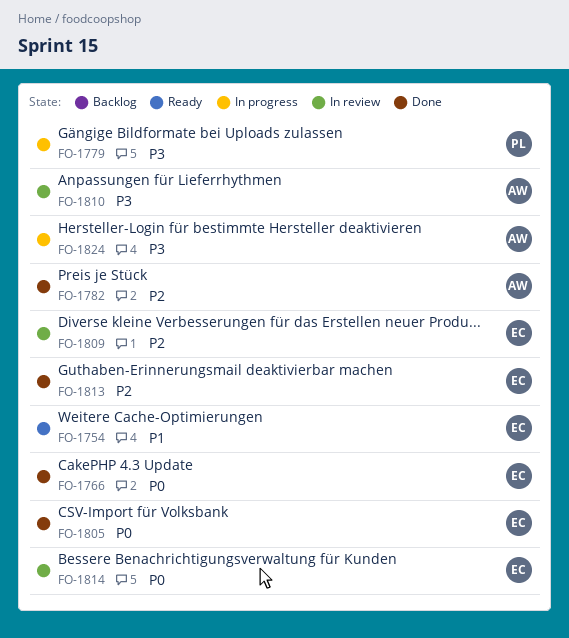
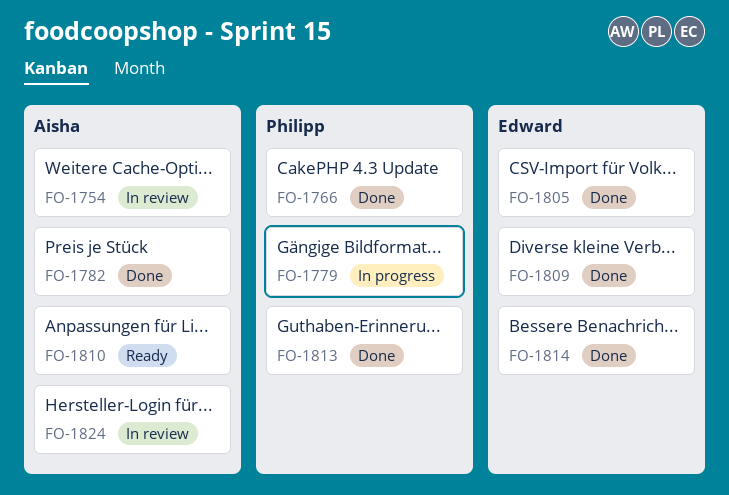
FO-1754, status: Ready -> In review
FO-1754, owner: Edward -> Aisha
FO-1766, owner: Edward -> Philipp
FO-1809, status: In review -> Done
FO-1810, status: In review -> Ready
FO-1813, owner: Edward -> Philipp
FO-1814, status: In review -> Done
FO-1824, status: In progress -> In review

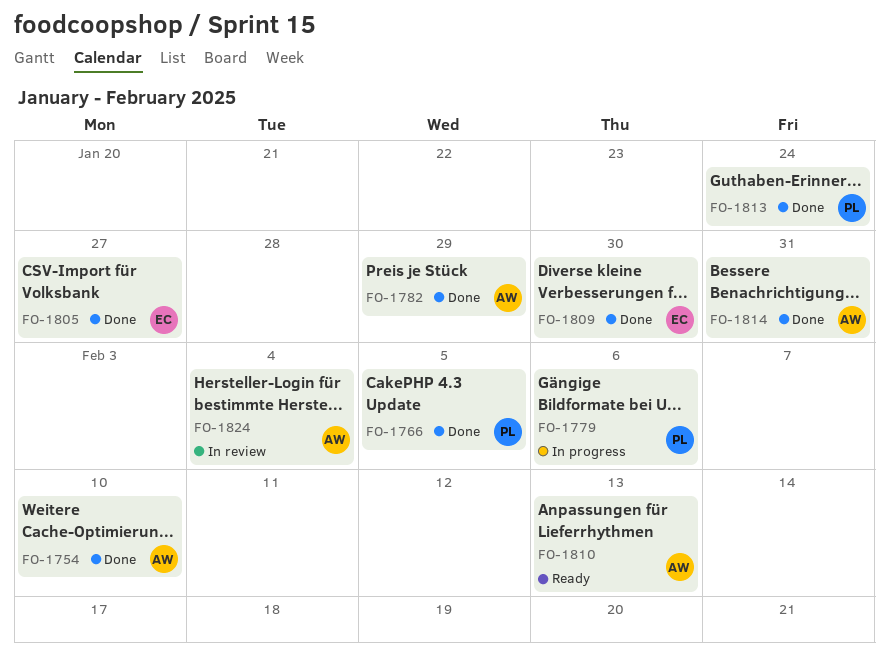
FO-1754, status: In review -> Done
FO-1814, owner: Edward -> Aisha

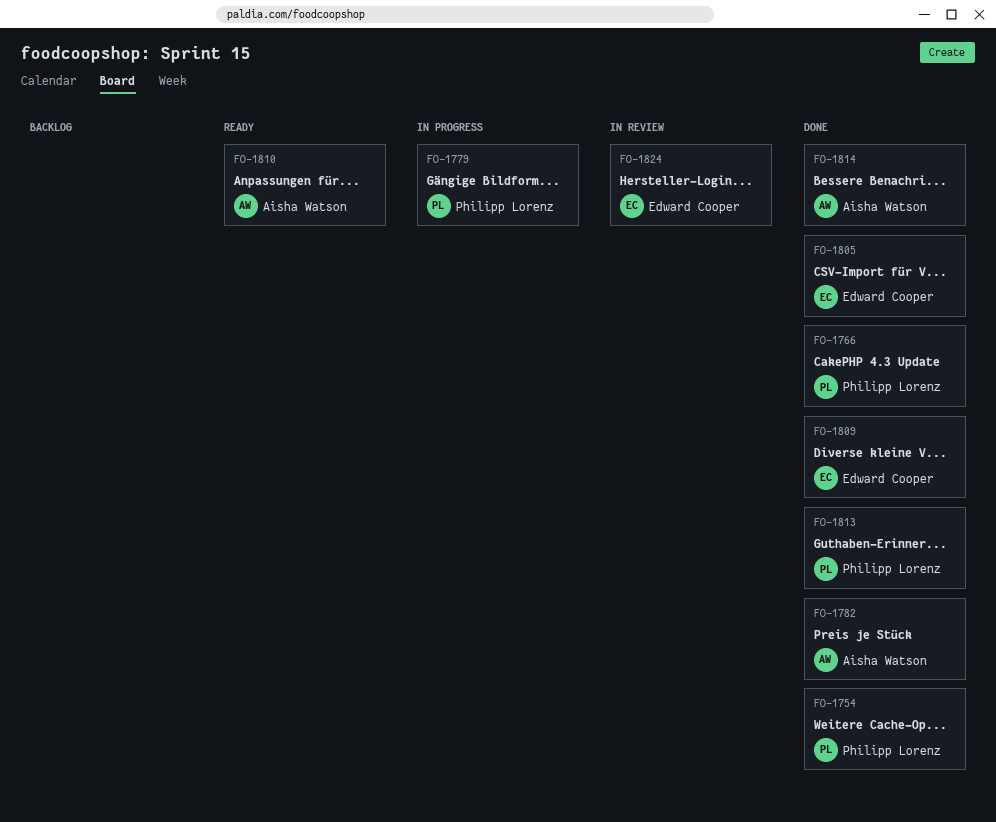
FO-1754, owner: Aisha Watson -> Philipp Lorenz
FO-1824, owner: Aisha Watson -> Edward Cooper

